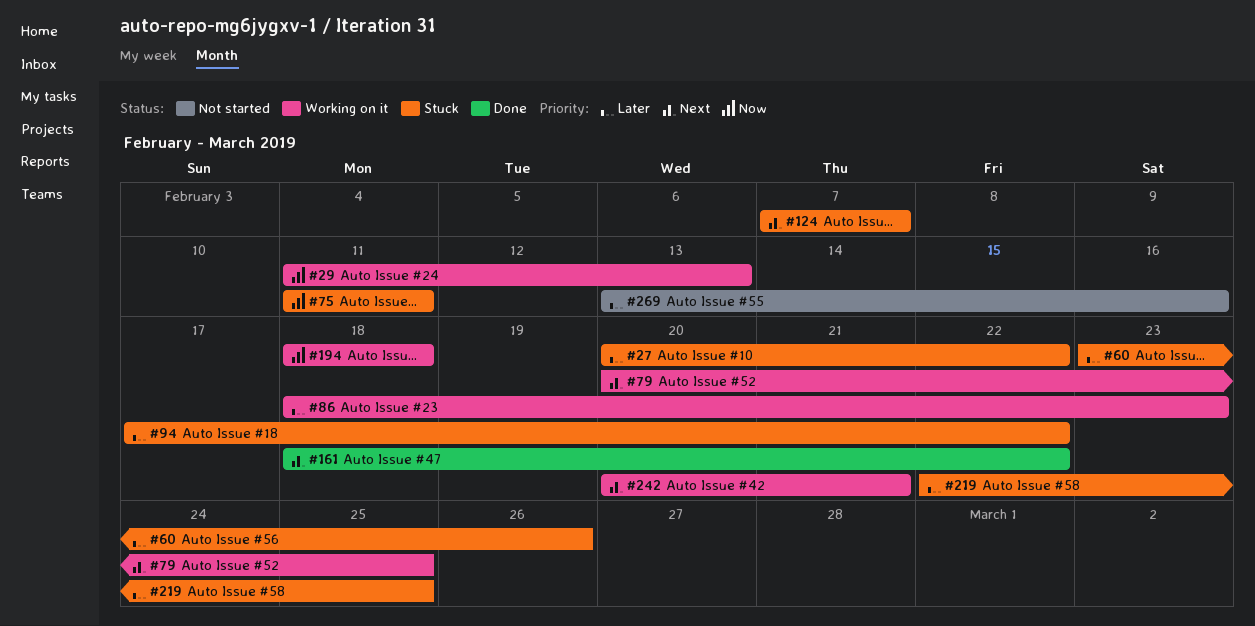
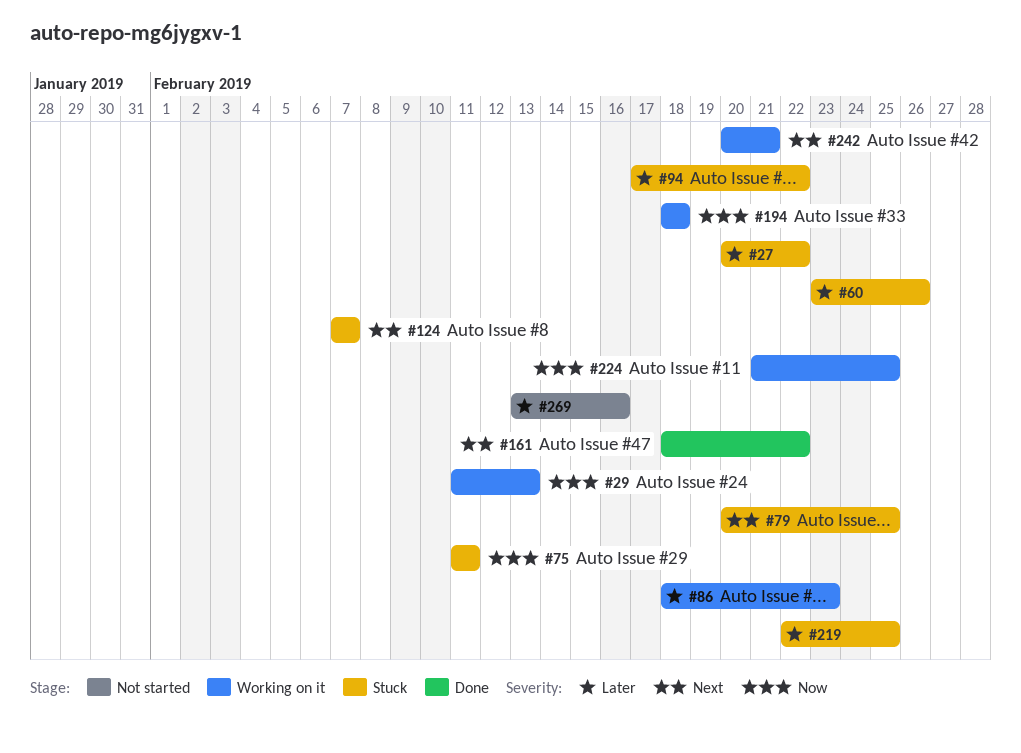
#79, status: Working on it -> Stuck
#224: none -> present

